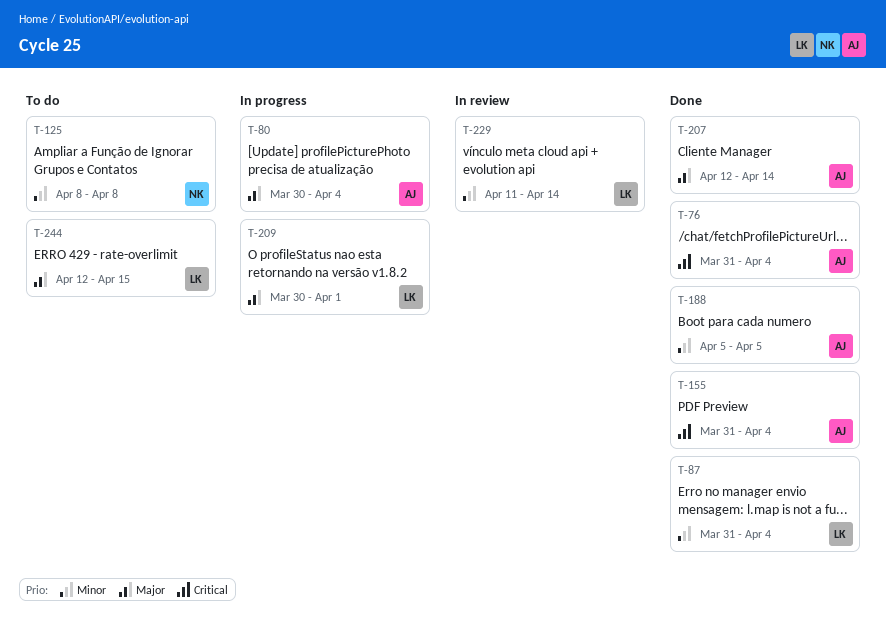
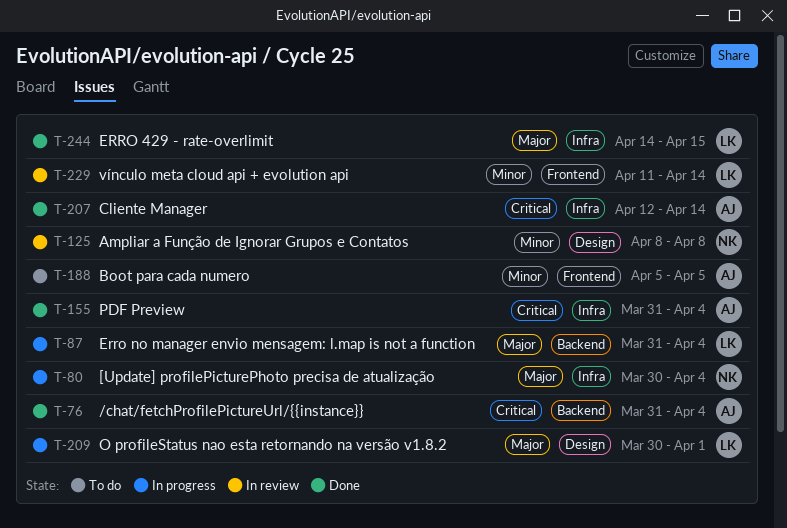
T-80, owner: AJ -> NK
T-87, status: Done -> In progress
T-87, priority: Minor -> Major
T-125, status: To do -> In review
T-188, status: Done -> To do
T-207, priority: Major -> Critical
T-244, status: To do -> Done
T-244, start: Apr 12 -> Apr 14

